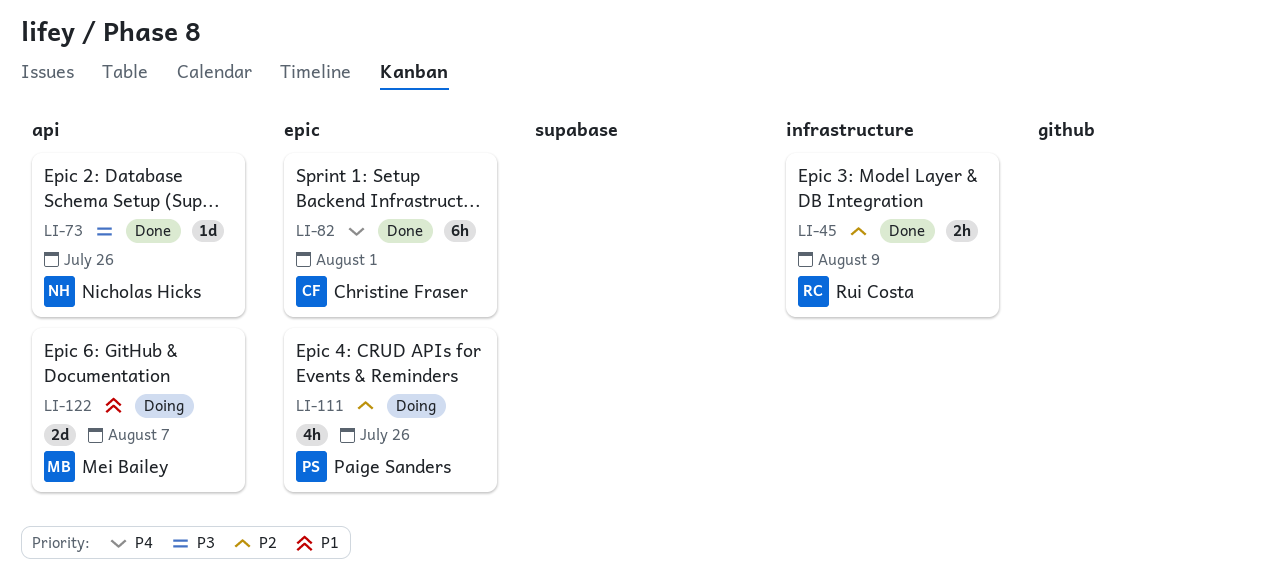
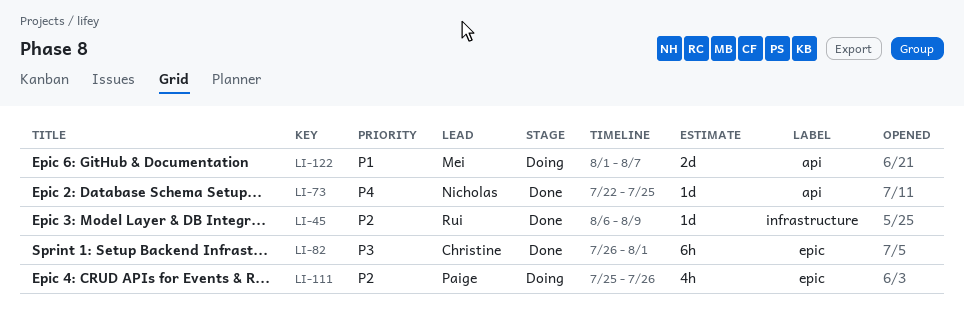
LI-45, estimate: 2h -> 1d
LI-73, priority: P3 -> P4
LI-73, due: Jul 26 -> Jul 25
LI-82, priority: P4 -> P3

